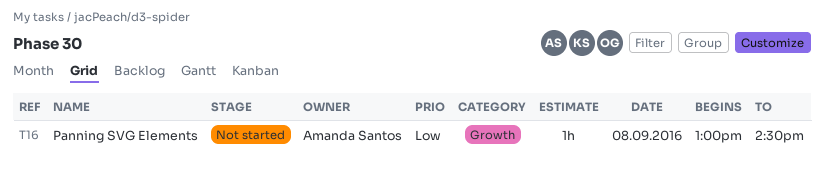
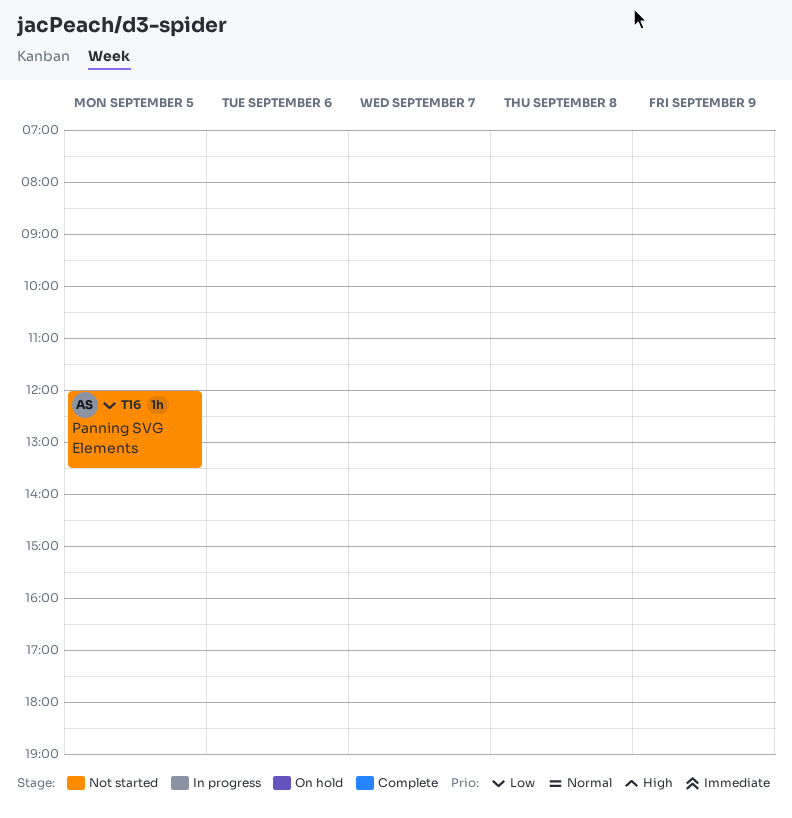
T16, day: Sep 8 -> Sep 5
T16, begins: 13:00 -> 12:00
T16, ends: 14:30 -> 13:30

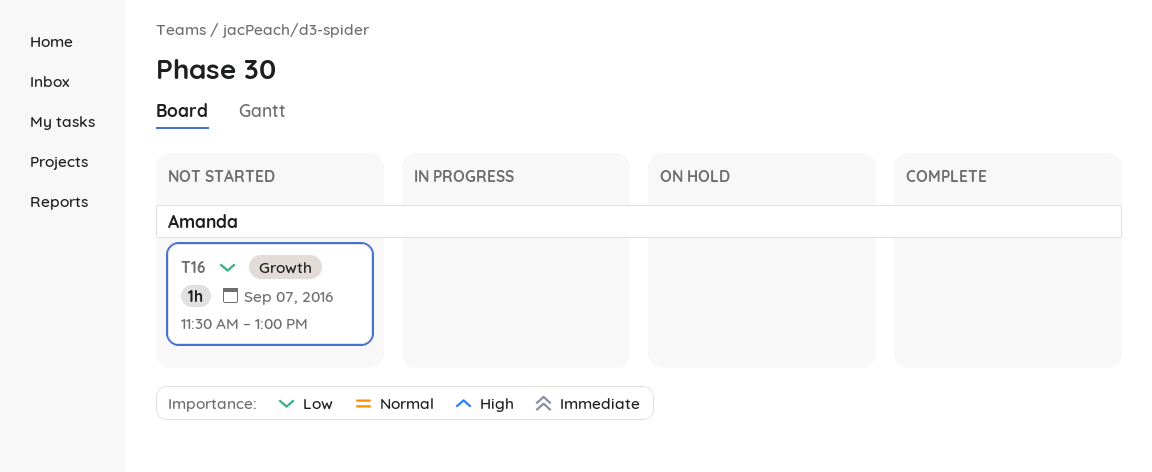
T16, day: Sep 5 -> Sep 7
T16, begins: 12:00 -> 11:30
T16, ends: 13:30 -> 13:00

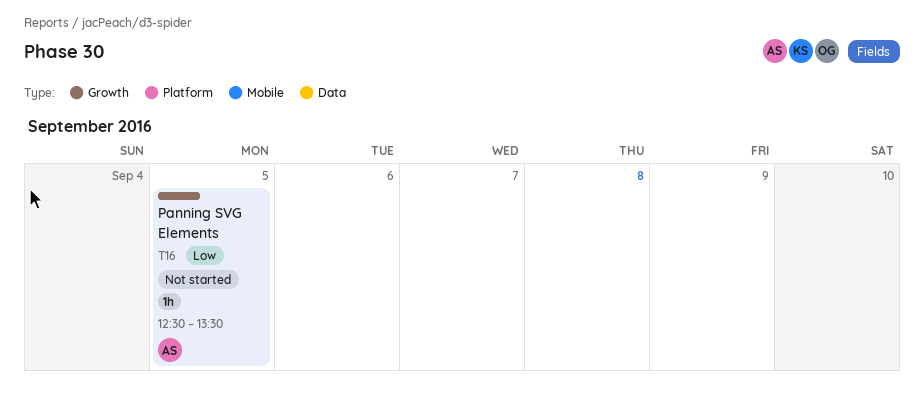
T16, day: Sep 7 -> Sep 5
T16, begins: 11:30 -> 12:30
T16, ends: 13:00 -> 13:30

